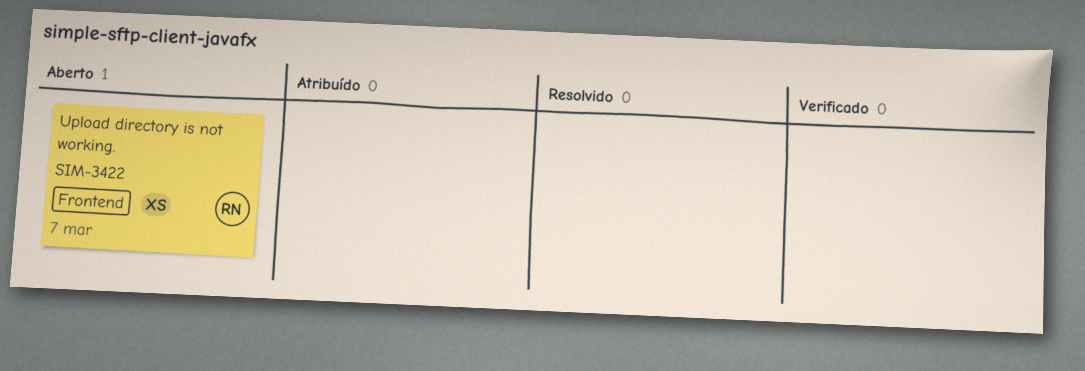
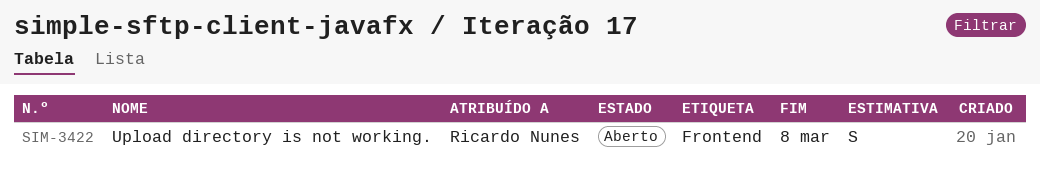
SIM-3422, estimate: XS -> S
SIM-3422, due: Mar 7 -> Mar 8

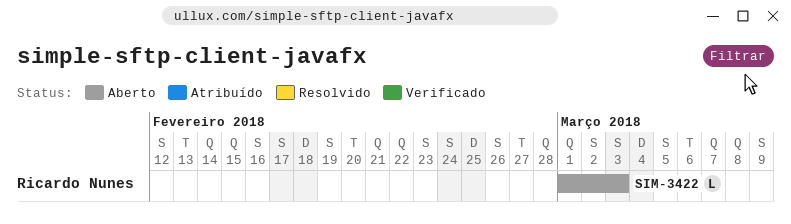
SIM-3422, estimate: S -> L
SIM-3422, due: Mar 8 -> Mar 3

